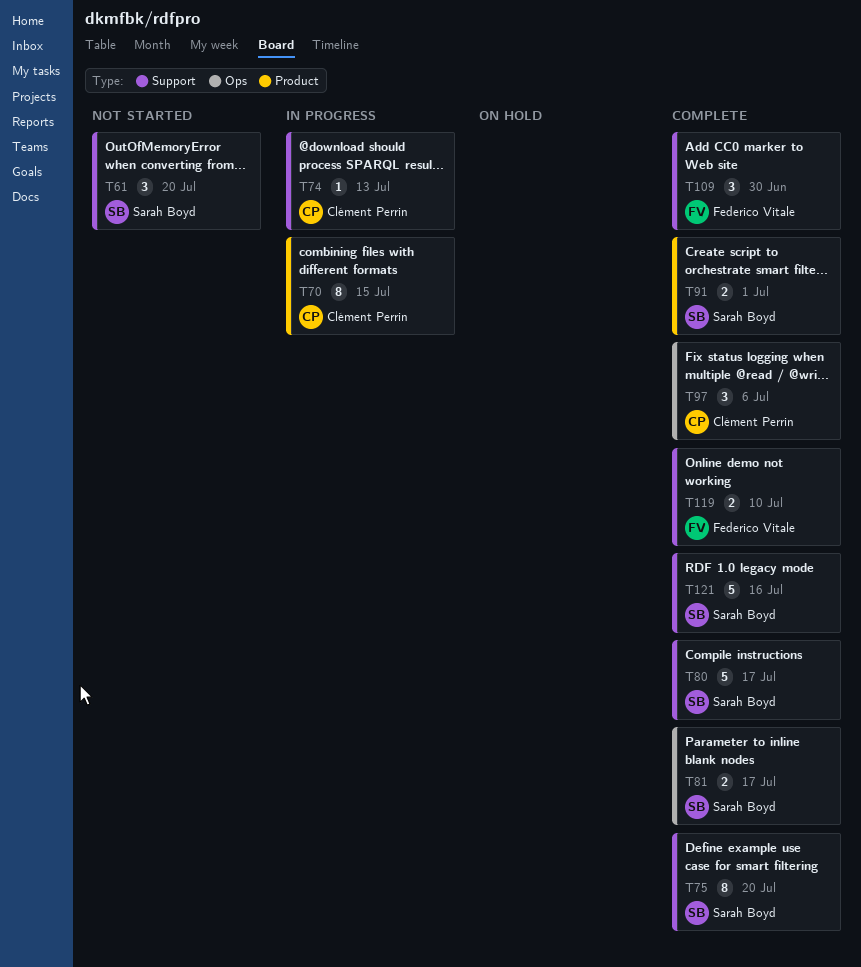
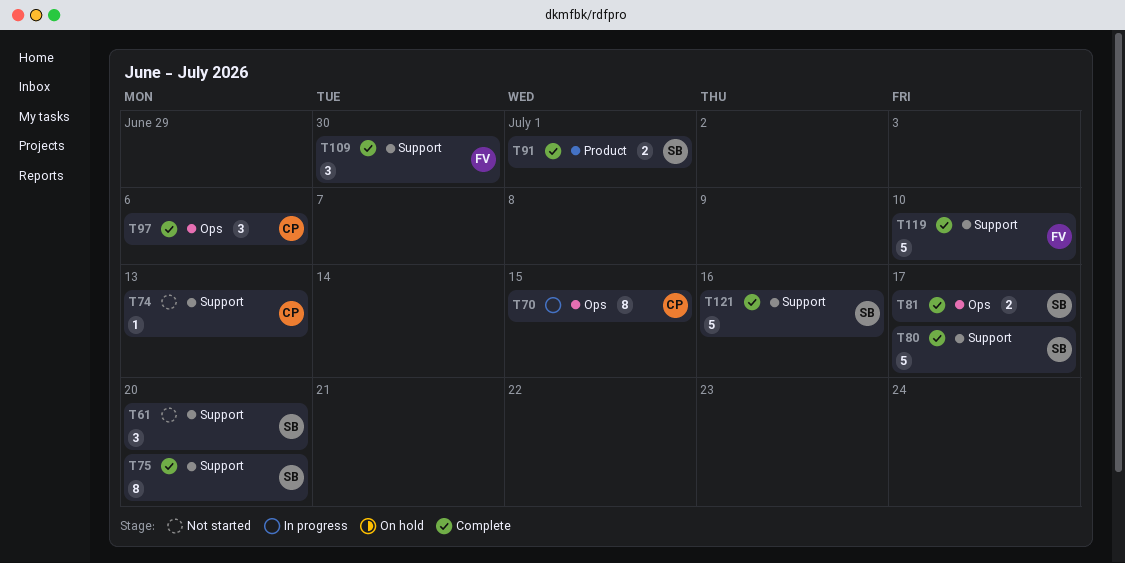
T70, label: Product -> Ops
T74, status: In progress -> Not started
T119, estimate: 2 -> 5

